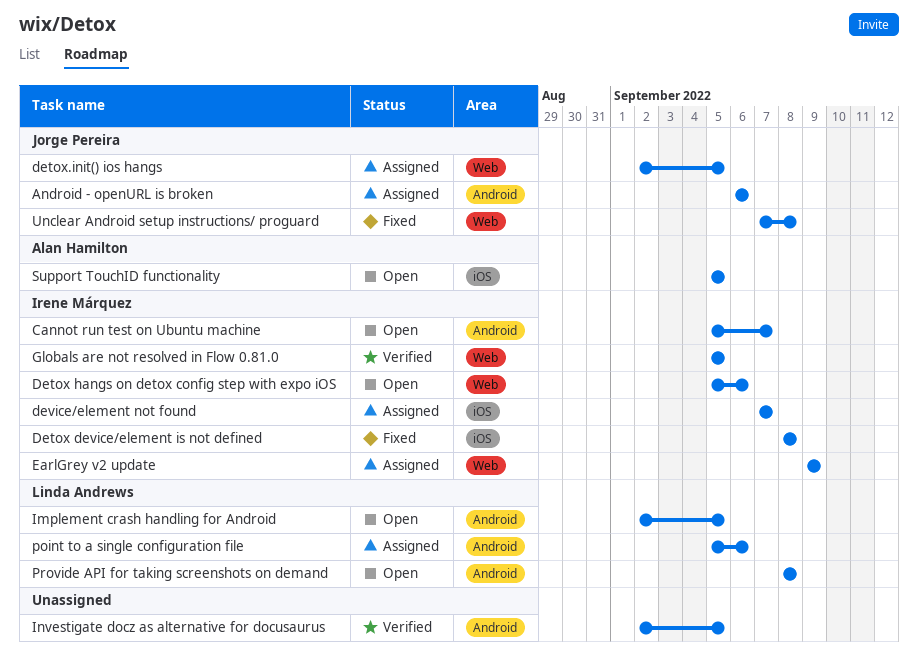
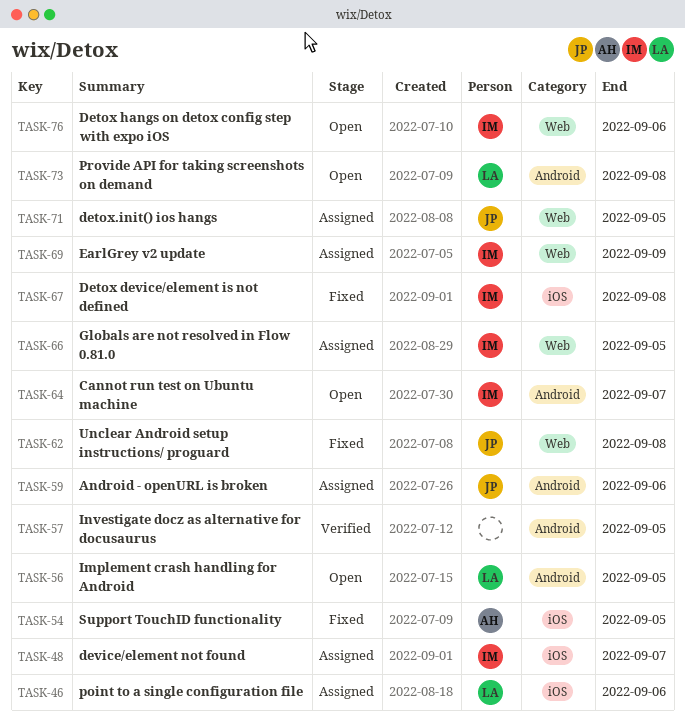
Globals are not resolved in Flow 0.81.0, status: Verified -> Assigned
point to a single configuration file, label: Android -> iOS
Support TouchID functionality, status: Open -> Fixed

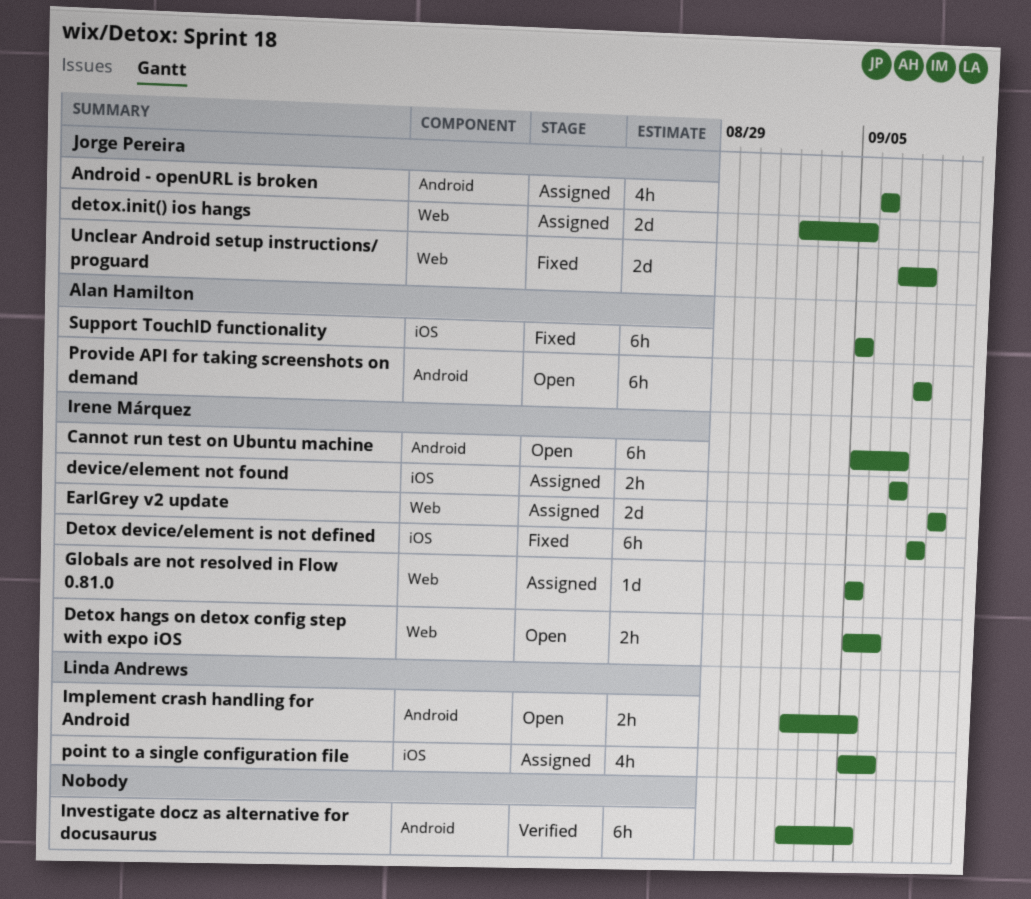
Provide API for taking screenshots on demand, owner: Linda Andrews -> Alan Hamilton

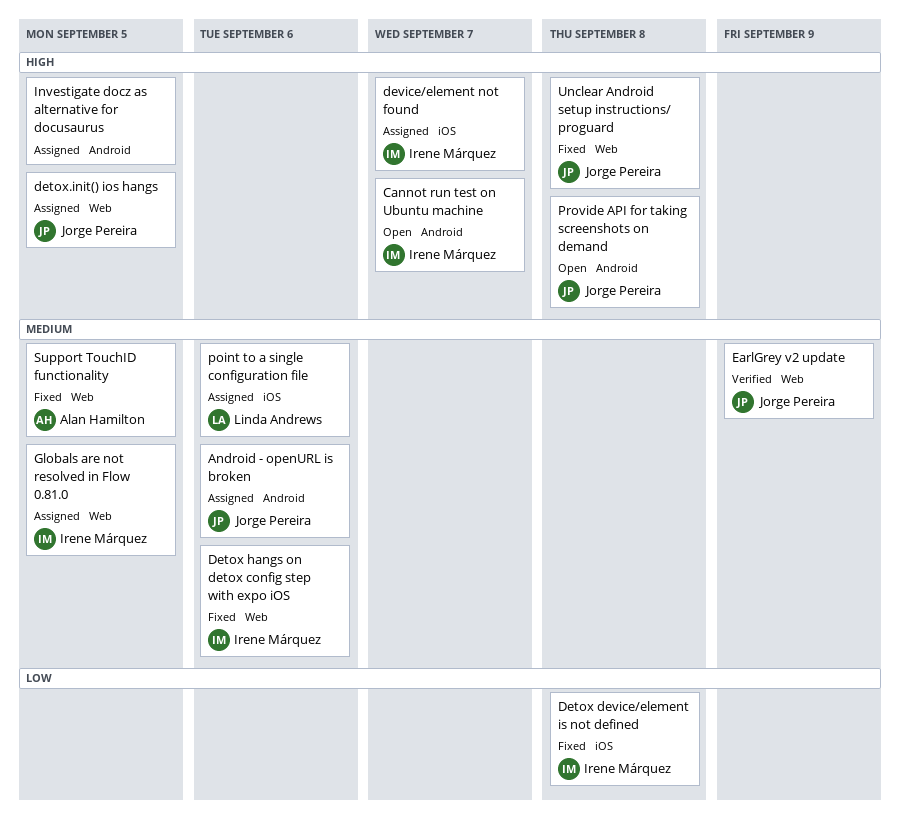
Detox hangs on detox config step with expo iOS, status: Open -> Fixed
EarlGrey v2 update, status: Assigned -> Verified
EarlGrey v2 update, owner: Irene Márquez -> Jorge Pereira
Implement crash handling for Android: present -> none
Investigate docz as alternative for docusaurus, status: Verified -> Assigned
Provide API for taking screenshots on demand, owner: Alan Hamilton -> Jorge Pereira
Support TouchID functionality, label: iOS -> Web

